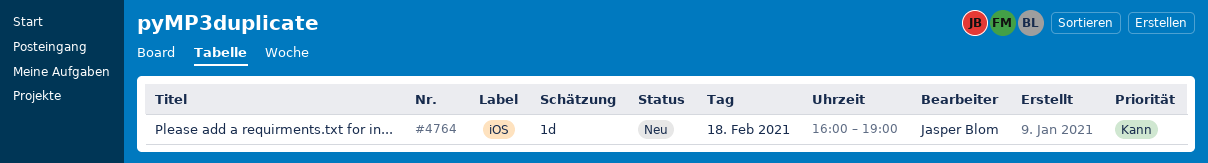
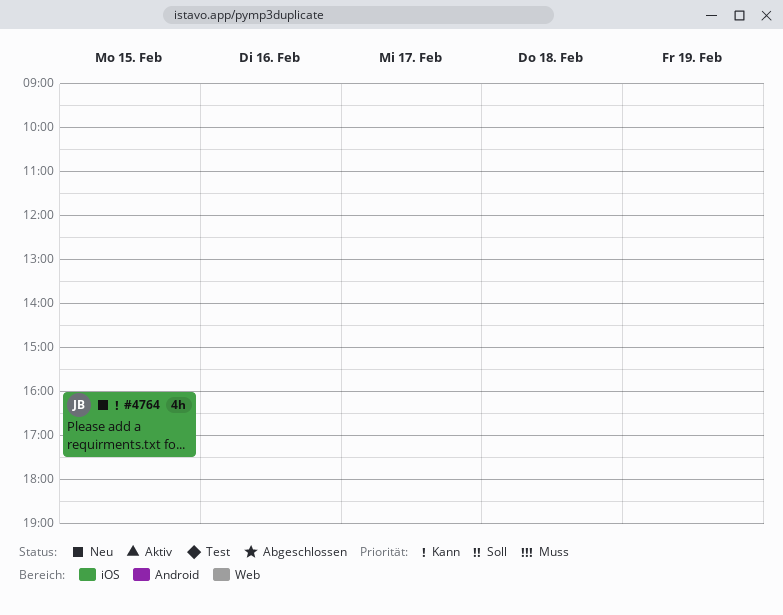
#4764, estimate: 1d -> 4h
#4764, day: Feb 18 -> Feb 15
#4764, ends: 19:00 -> 17:30

